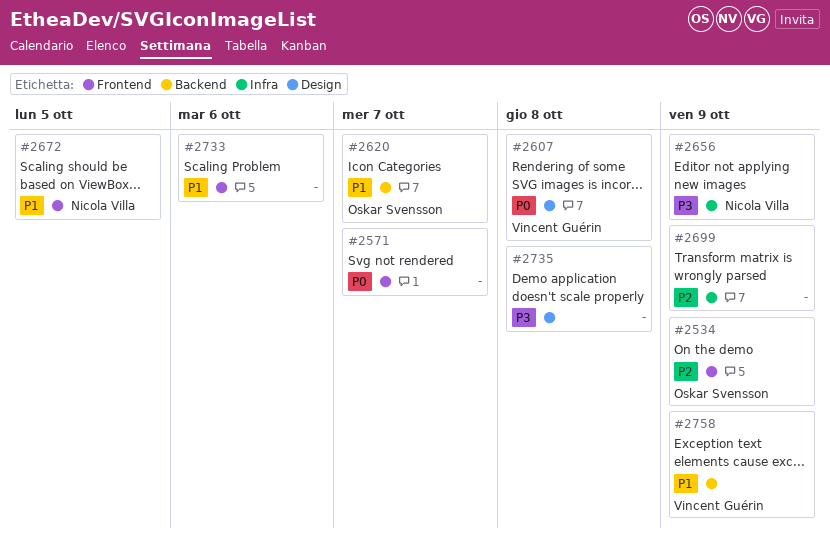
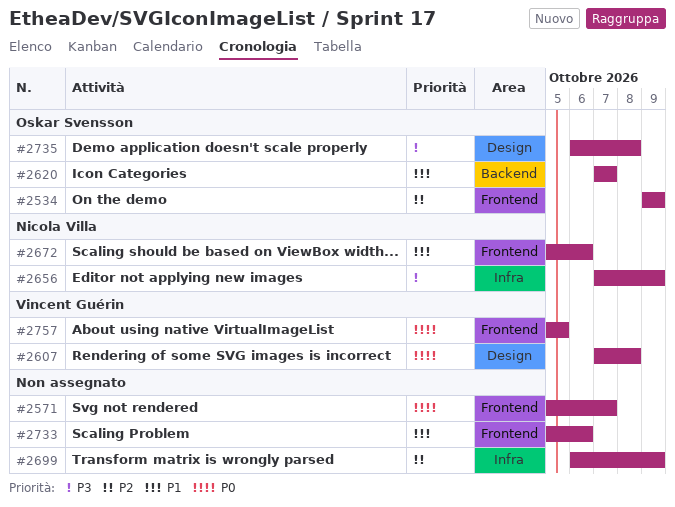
#2672, due: Oct 5 -> Oct 6
#2735, owner: none -> Oskar Svensson
#2757: none -> present
#2758: present -> none

